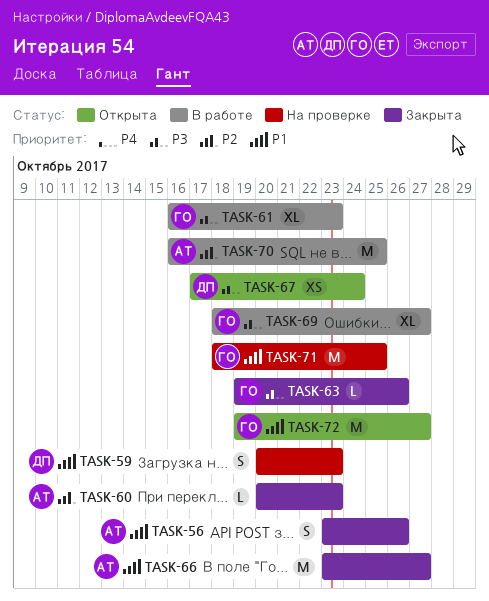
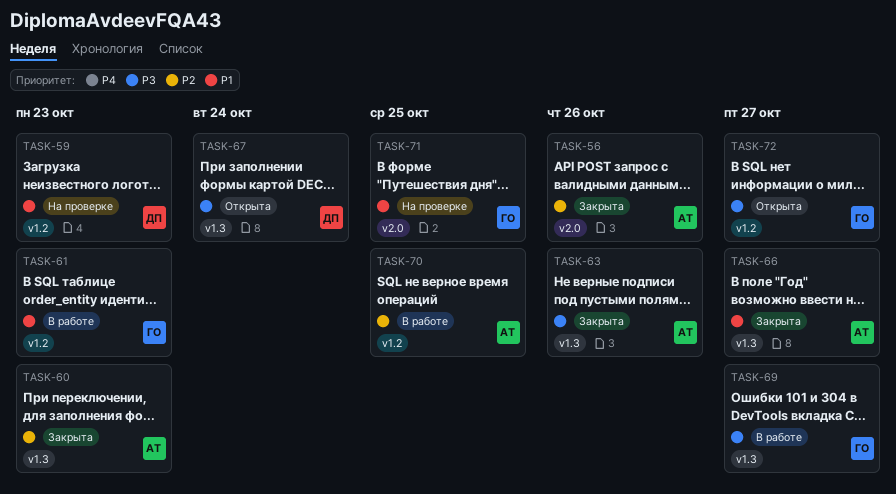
TASK-56, priority: P1 -> P2
TASK-61, priority: P3 -> P1
TASK-63, owner: ГО -> АТ
TASK-72, priority: P1 -> P3

